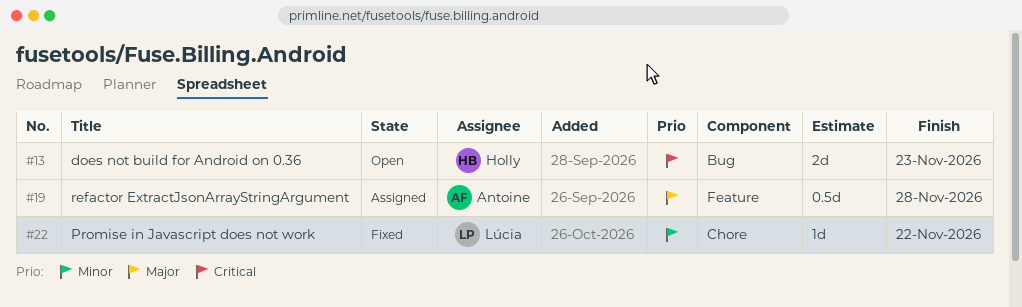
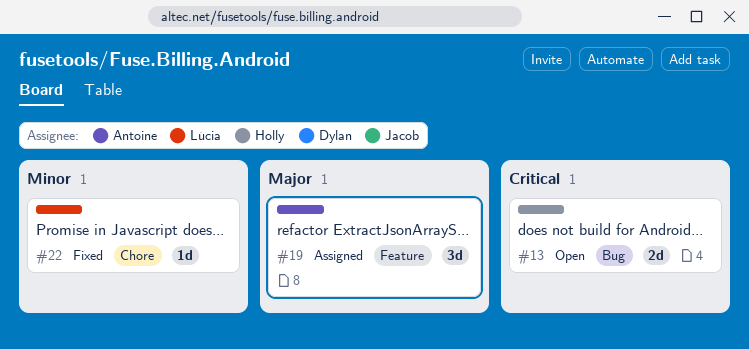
#19, estimate: 0.5d -> 3d

